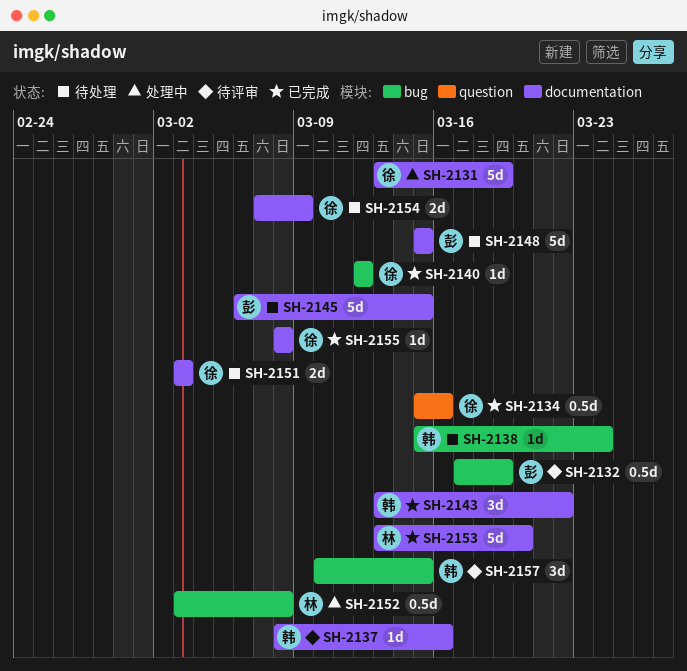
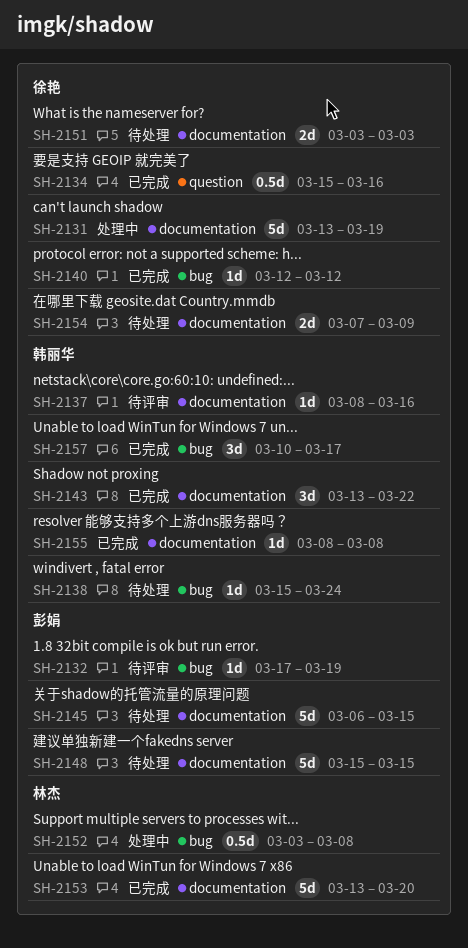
SH-2132, estimate: 0.5d -> 1d
SH-2155, owner: 徐艳 -> 韩丽华
SH-2157, status: 待评审 -> 已完成
SH-2157, due: Mar 15 -> Mar 17

